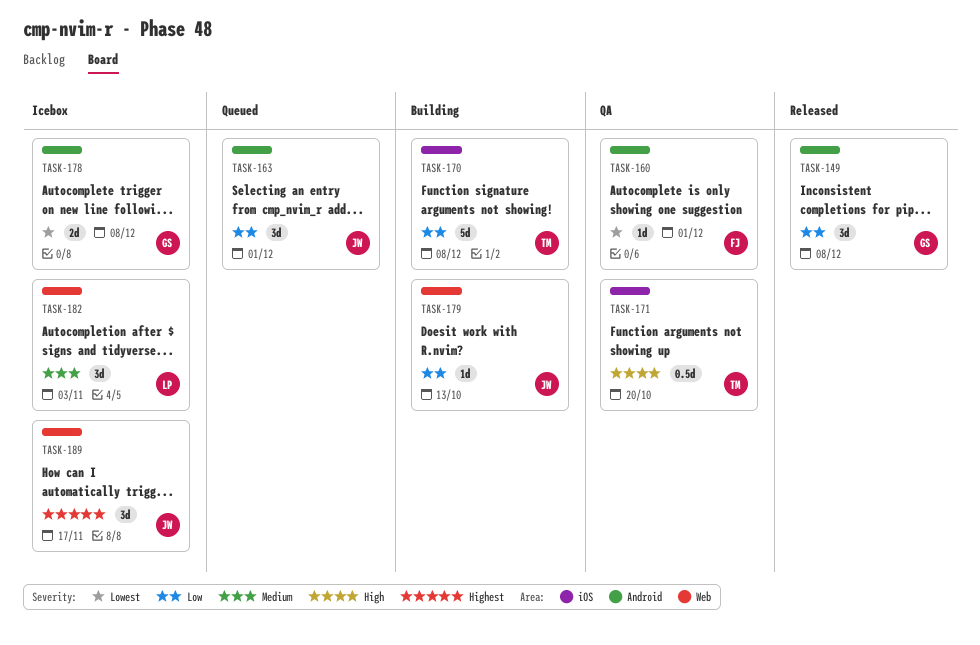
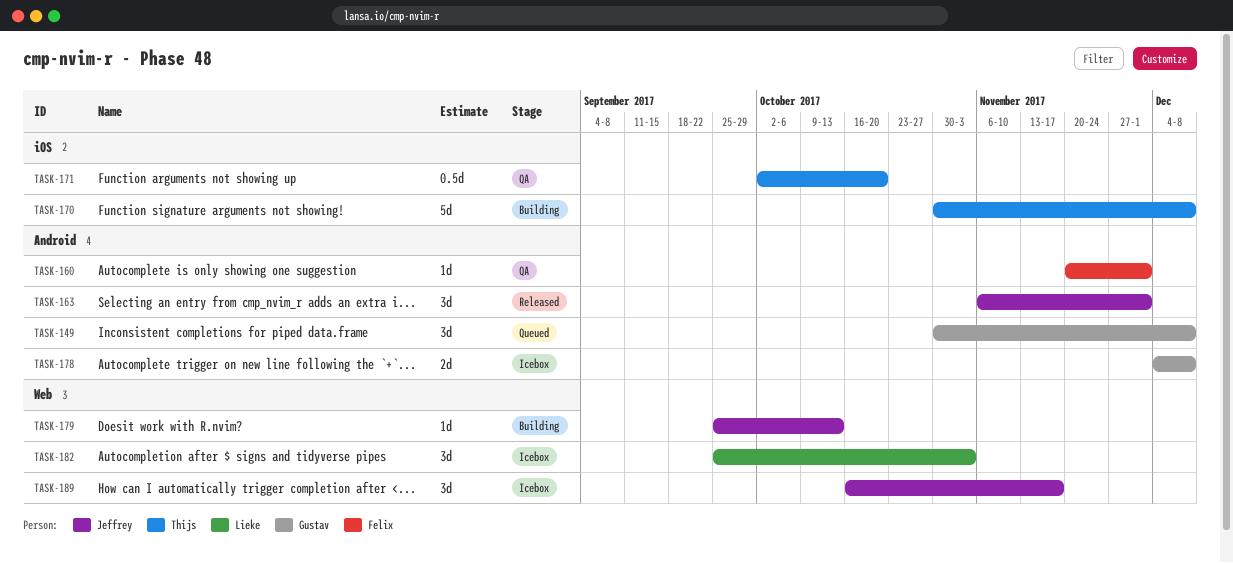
TASK-149, status: Released -> Queued
TASK-163, status: Queued -> Released

